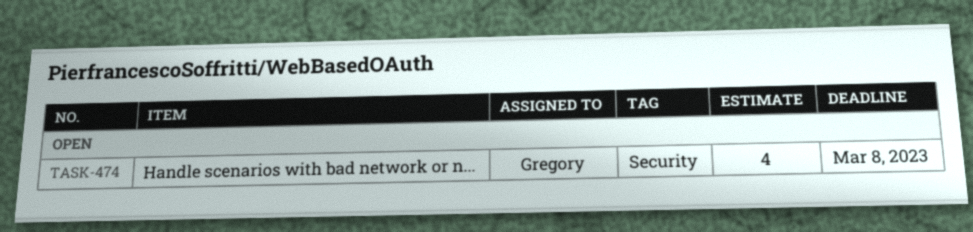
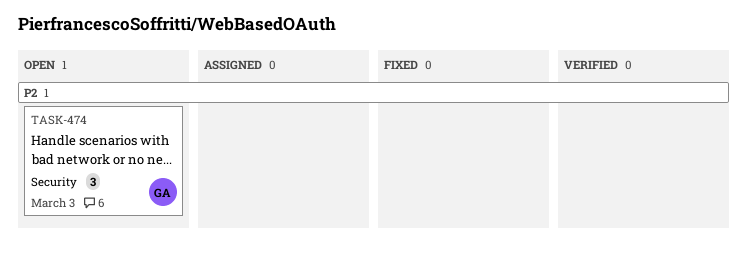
TASK-474, estimate: 4 -> 3
TASK-474, due: Mar 8 -> Mar 3

